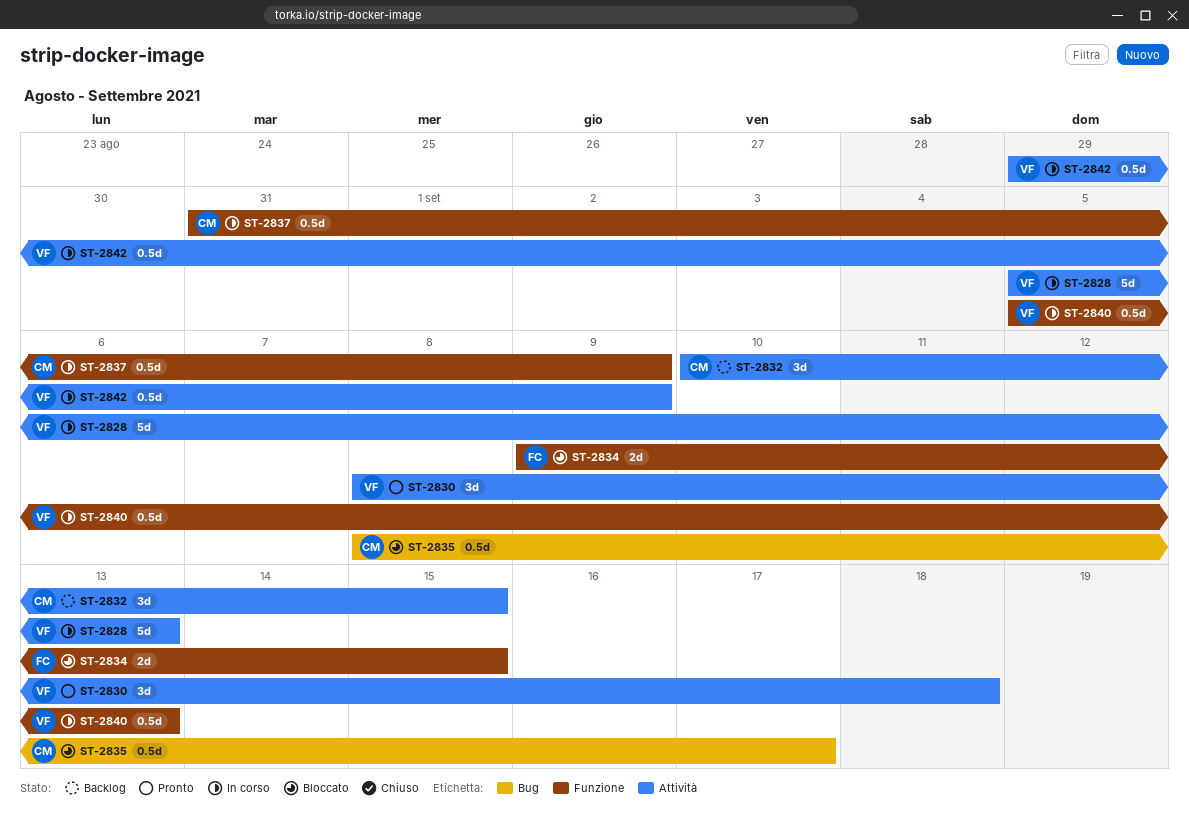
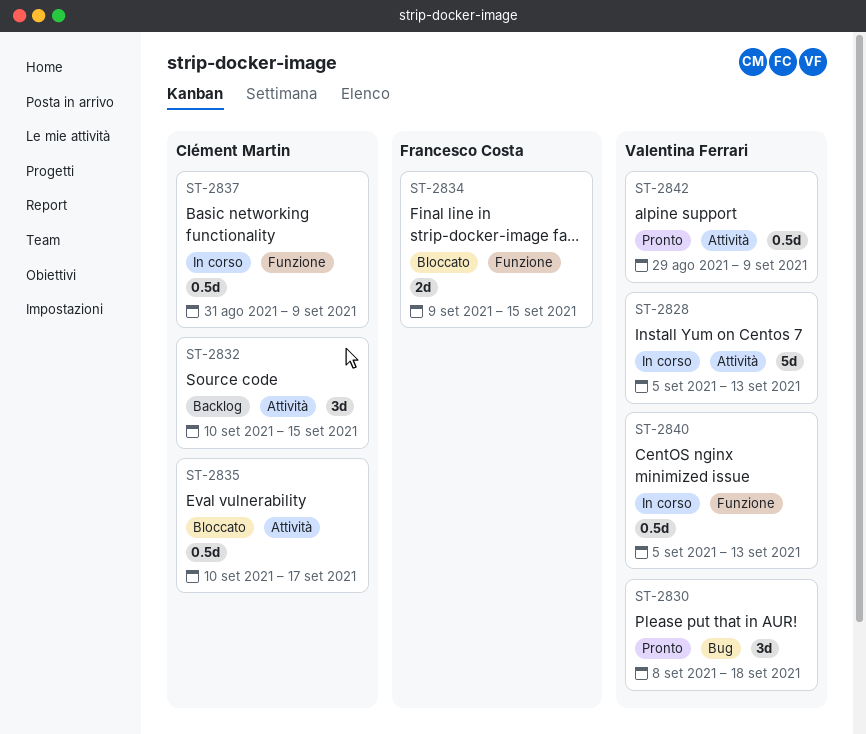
ST-2830, label: Attività -> Bug
ST-2835, label: Bug -> Attività
ST-2835, start: Sep 8 -> Sep 10
ST-2842, status: In corso -> Pronto

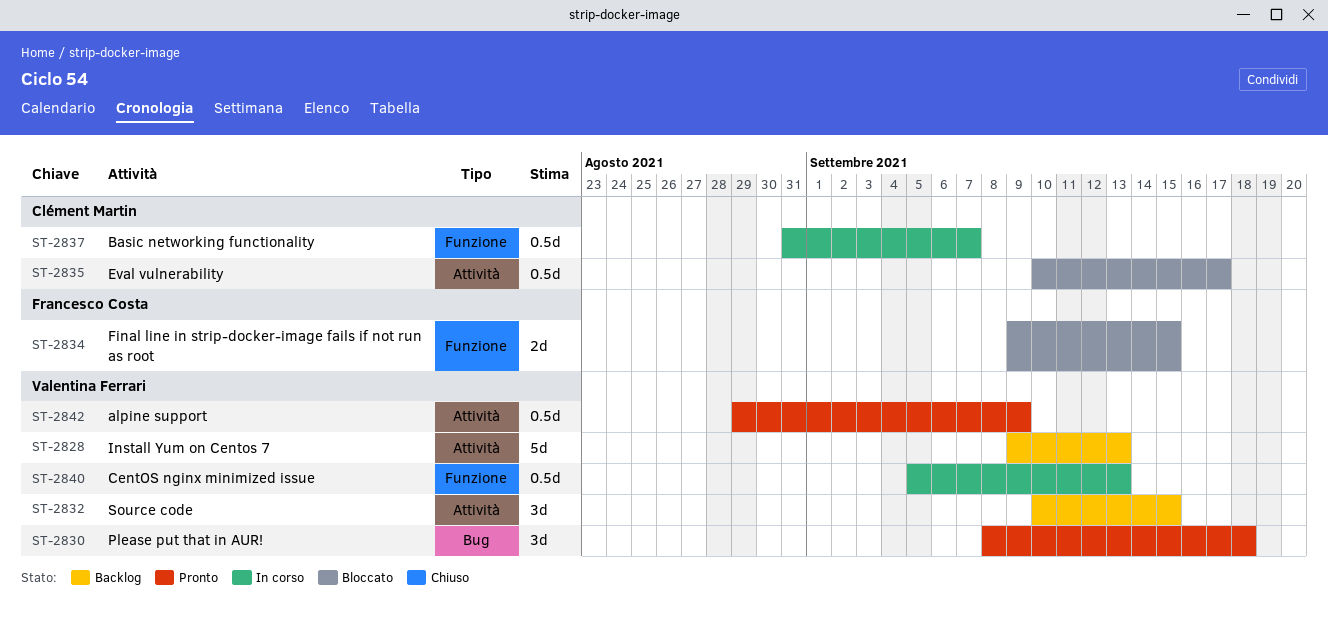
ST-2828, status: In corso -> Backlog
ST-2828, start: Sep 5 -> Sep 9
ST-2832, owner: Clément Martin -> Valentina Ferrari
ST-2837, due: Sep 9 -> Sep 7

